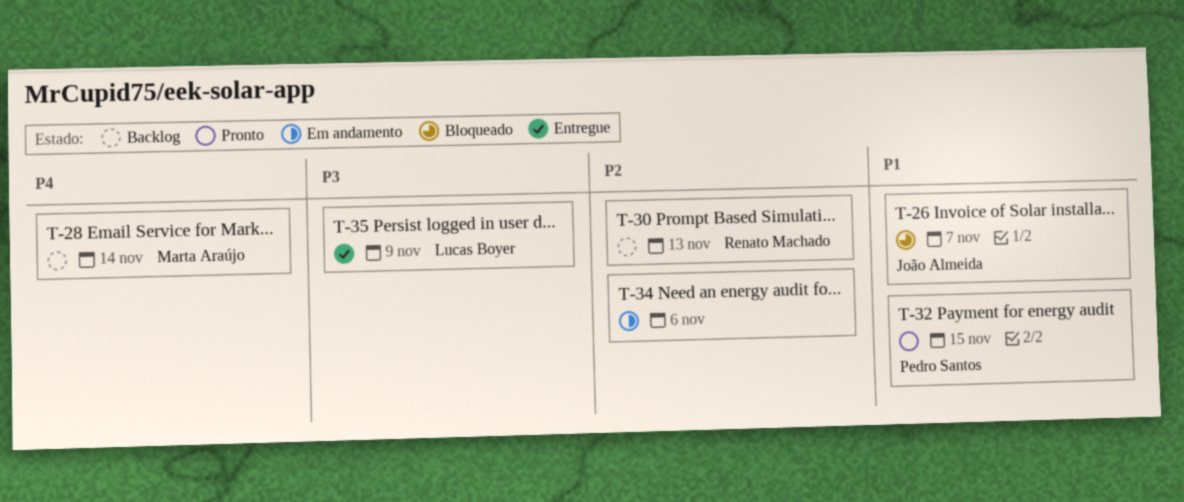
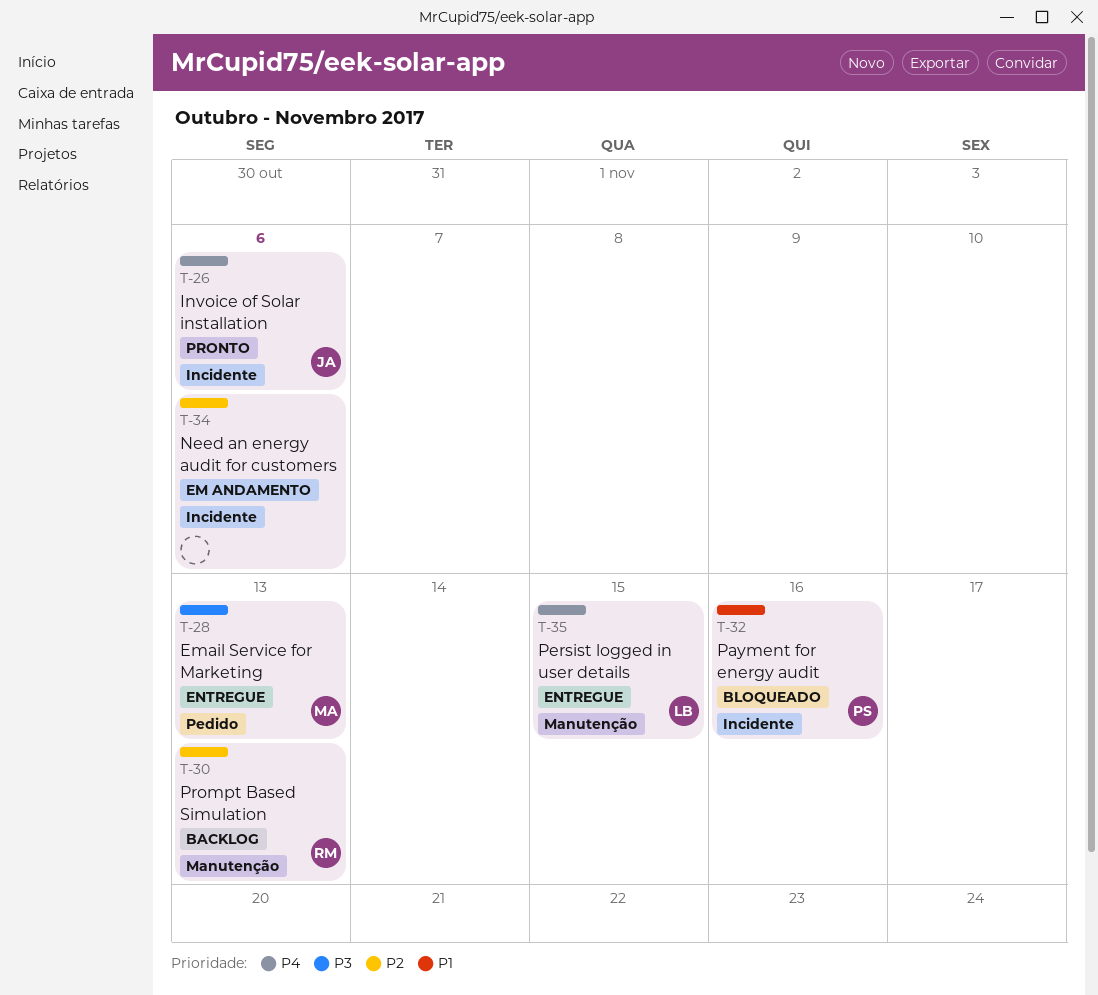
T-26, status: Bloqueado -> Pronto
T-26, priority: P1 -> P4
T-26, due: Nov 7 -> Nov 6
T-28, status: Backlog -> Entregue
T-28, priority: P4 -> P3
T-28, due: Nov 14 -> Nov 13
T-32, status: Pronto -> Bloqueado
T-32, due: Nov 15 -> Nov 16
T-35, priority: P3 -> P4
T-35, due: Nov 9 -> Nov 15

